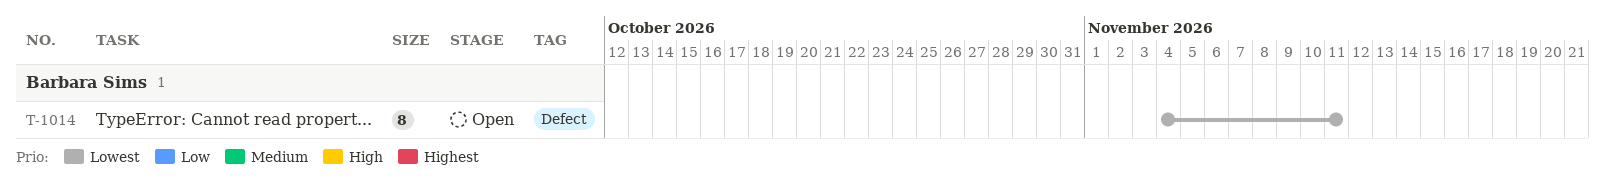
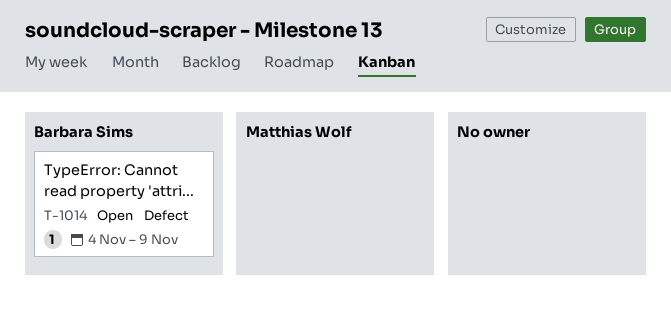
T-1014, estimate: 8 -> 1
T-1014, due: Nov 11 -> Nov 9

